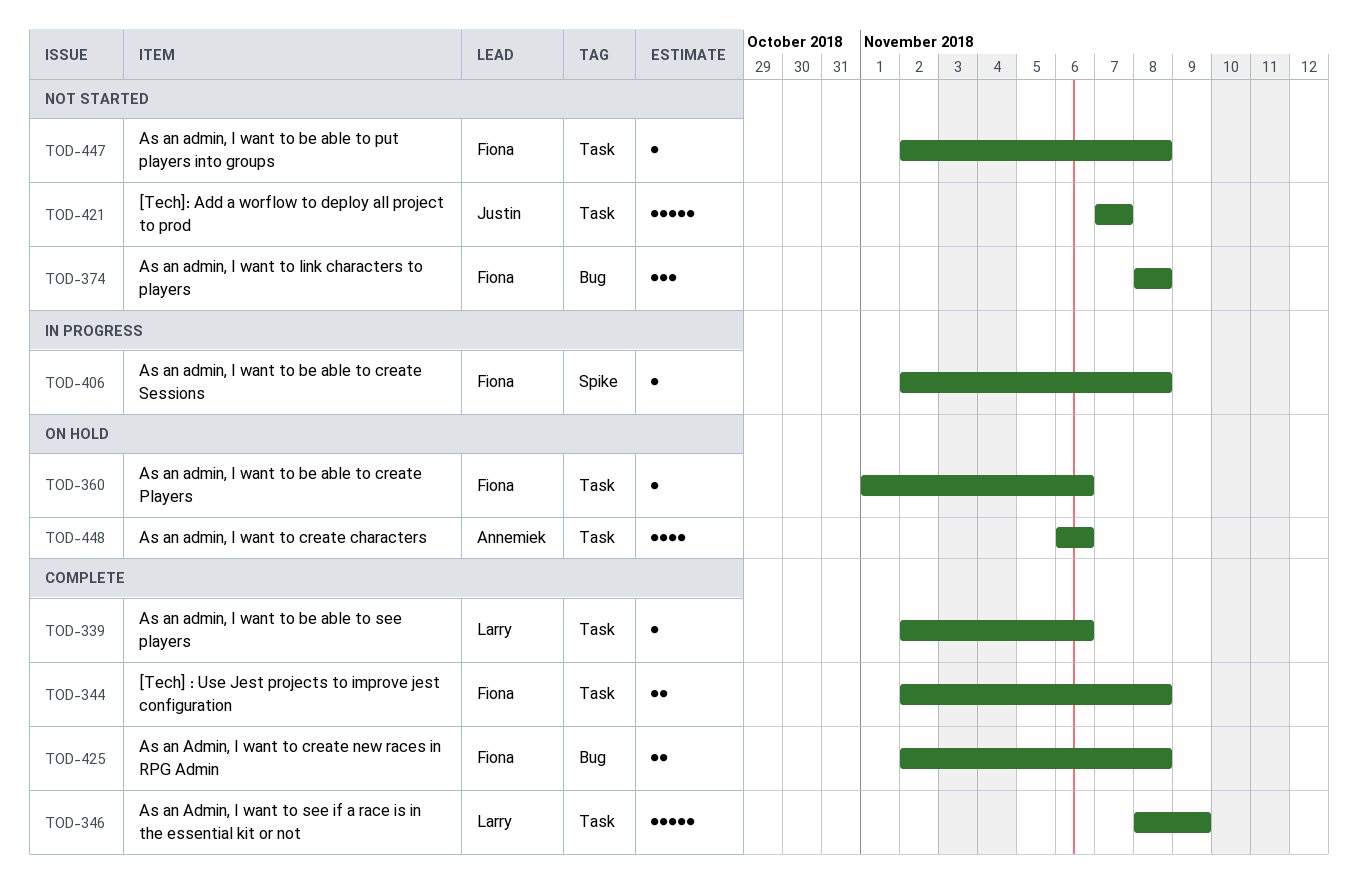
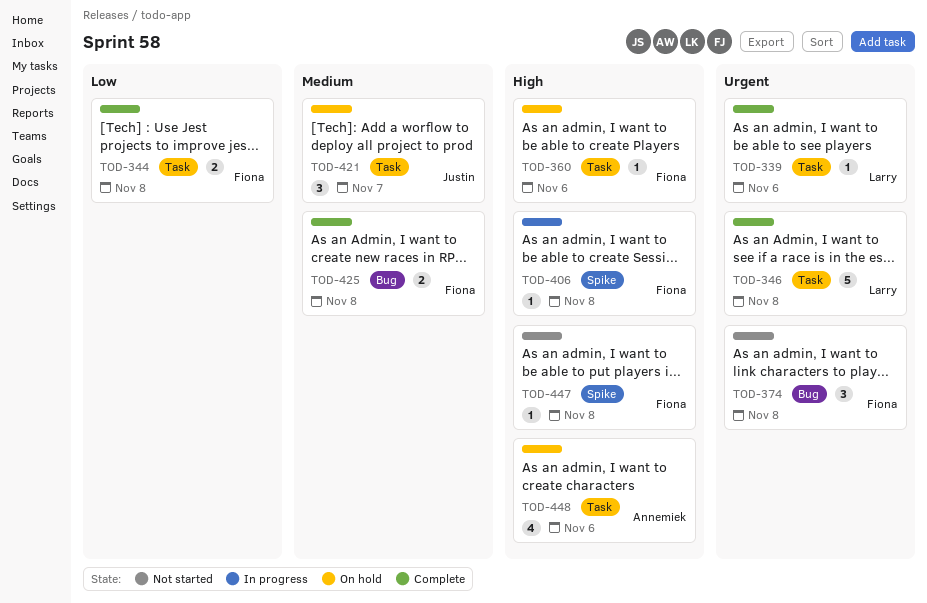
TOD-346, due: Nov 9 -> Nov 8
TOD-421, status: Not started -> On hold
TOD-421, estimate: 5 -> 3
TOD-447, label: Task -> Spike

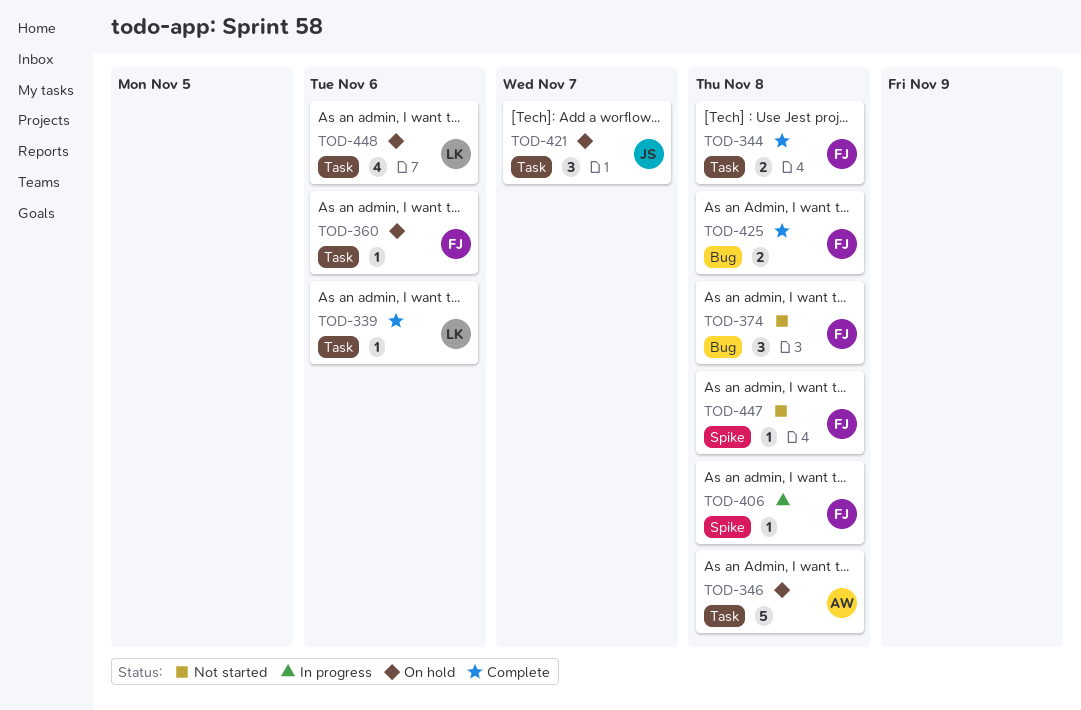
TOD-346, status: Complete -> On hold
TOD-346, owner: Larry -> Annemiek
TOD-448, owner: Annemiek -> Larry

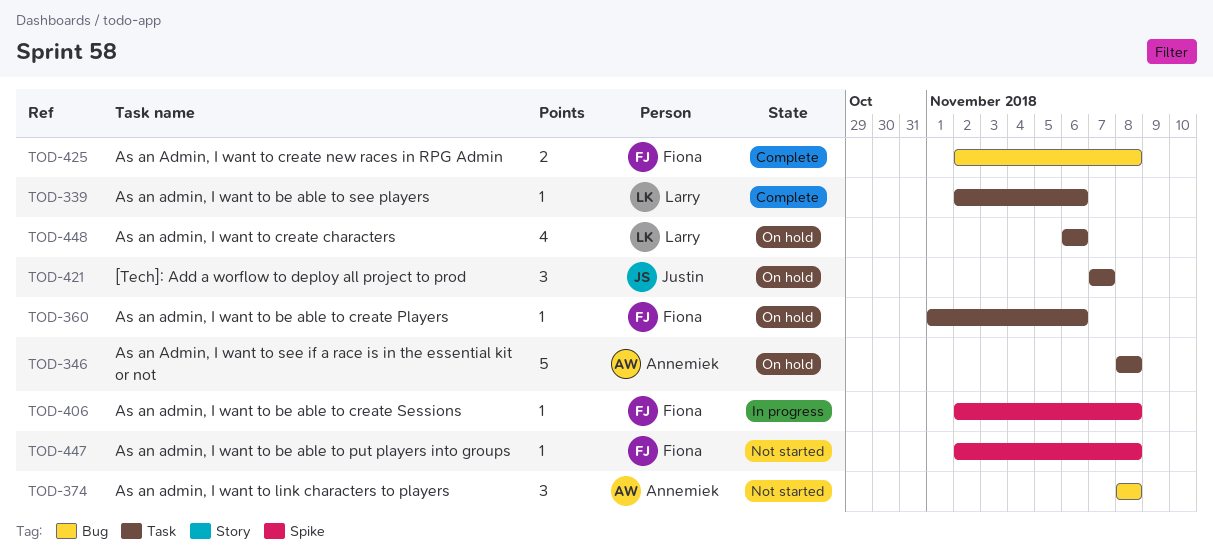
TOD-344: present -> none
TOD-374, owner: Fiona -> Annemiek

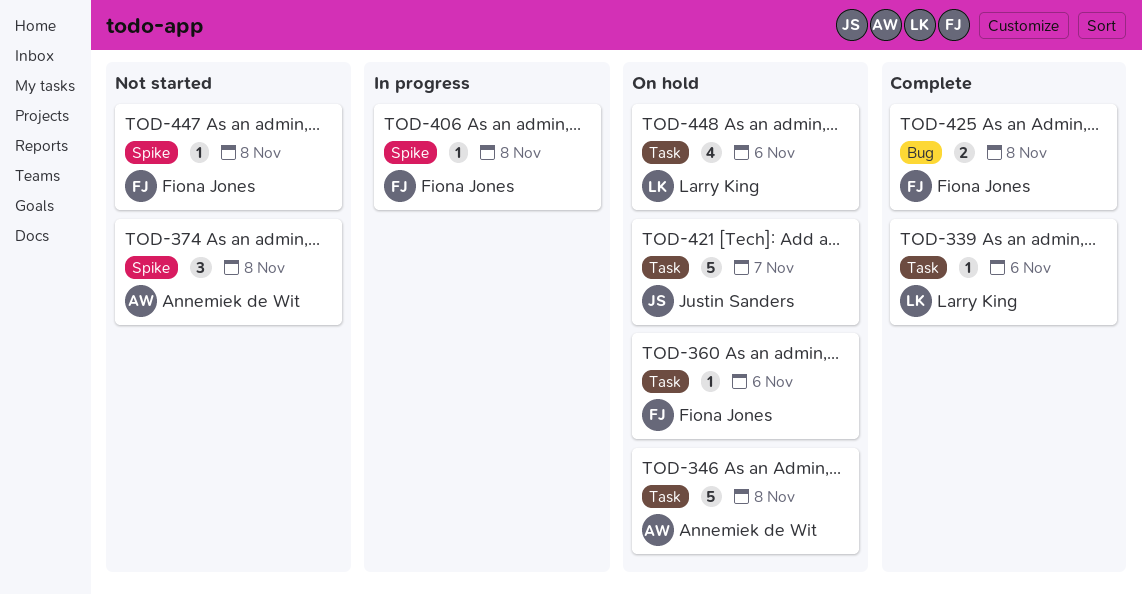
TOD-374, label: Bug -> Spike
TOD-421, estimate: 3 -> 5

